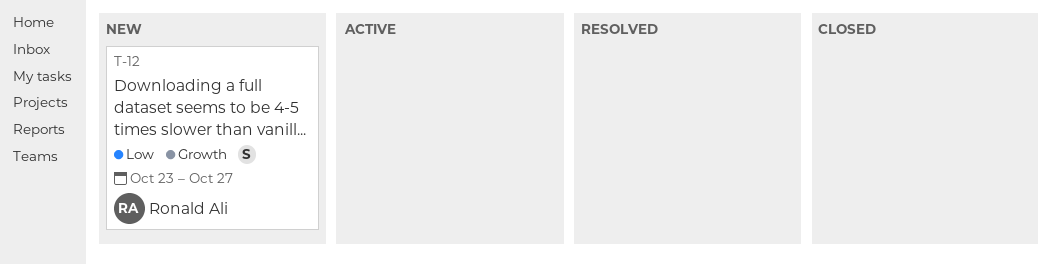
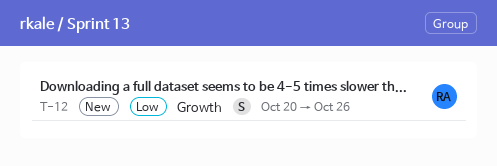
T-12, start: Oct 23 -> Oct 20
T-12, due: Oct 27 -> Oct 26

